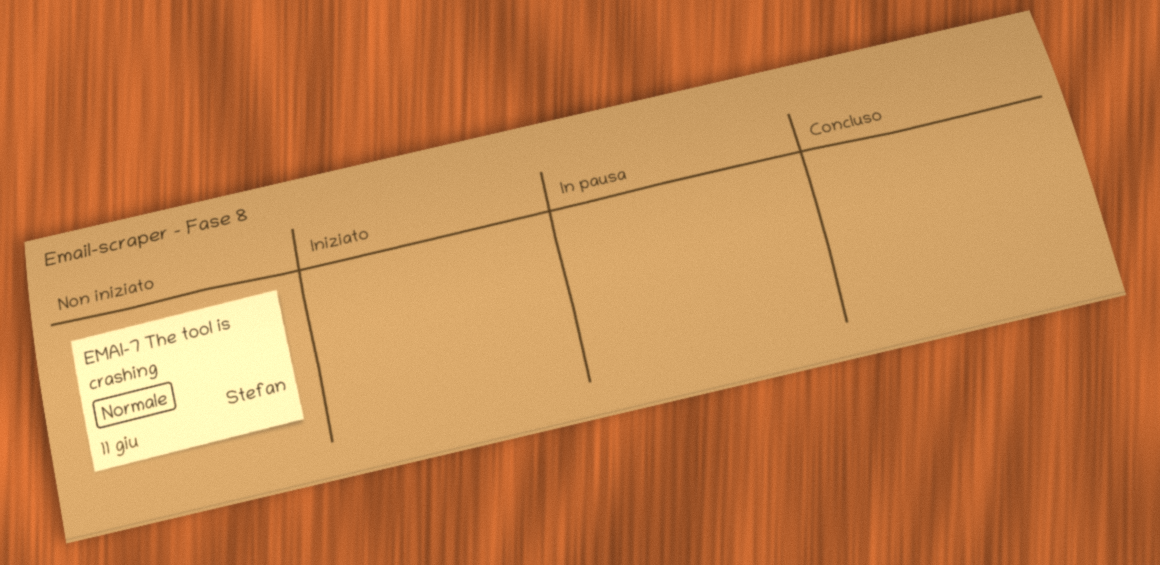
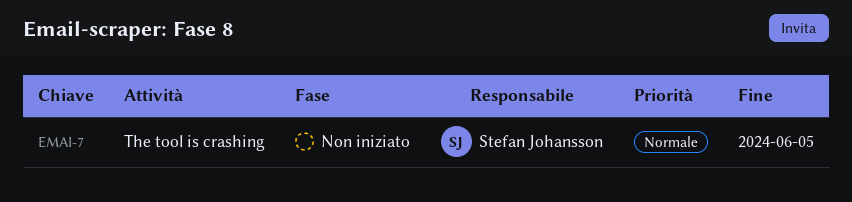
EMAI-7, due: Jun 11 -> Jun 5

